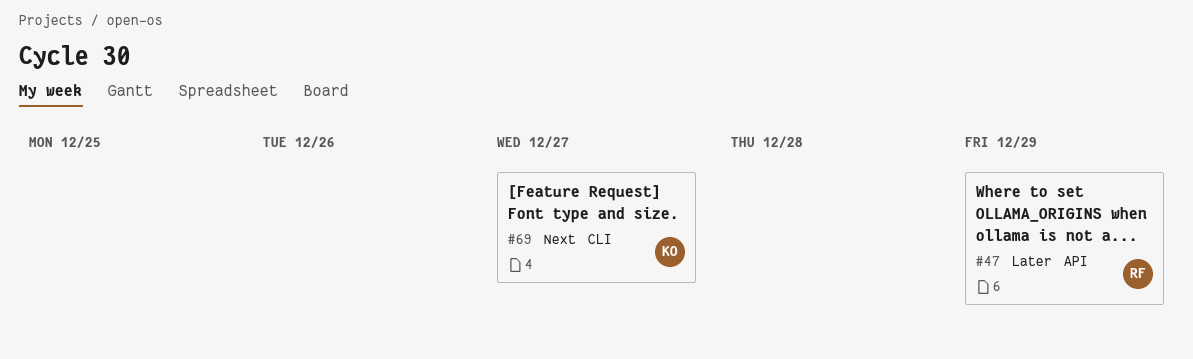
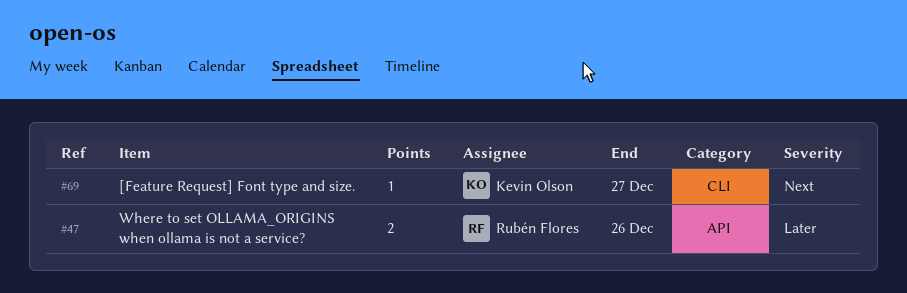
#47, due: Dec 29 -> Dec 26

